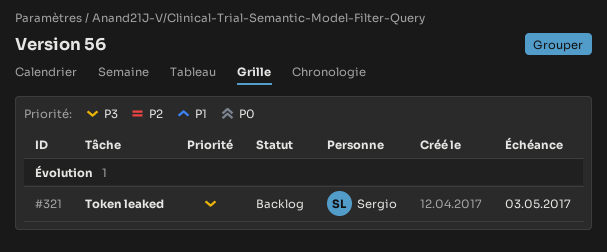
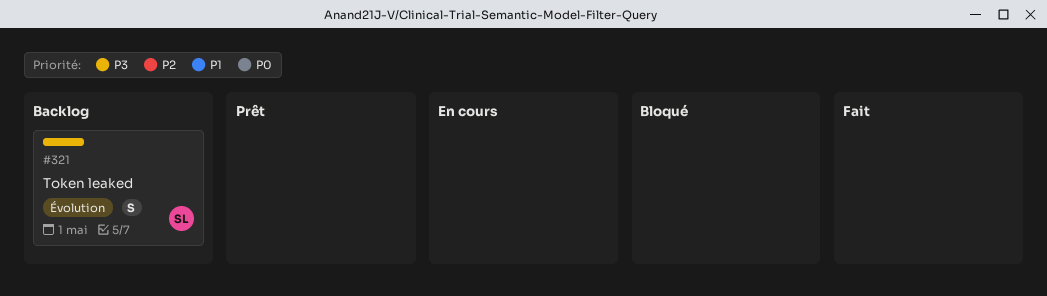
#321, due: May 3 -> May 1

